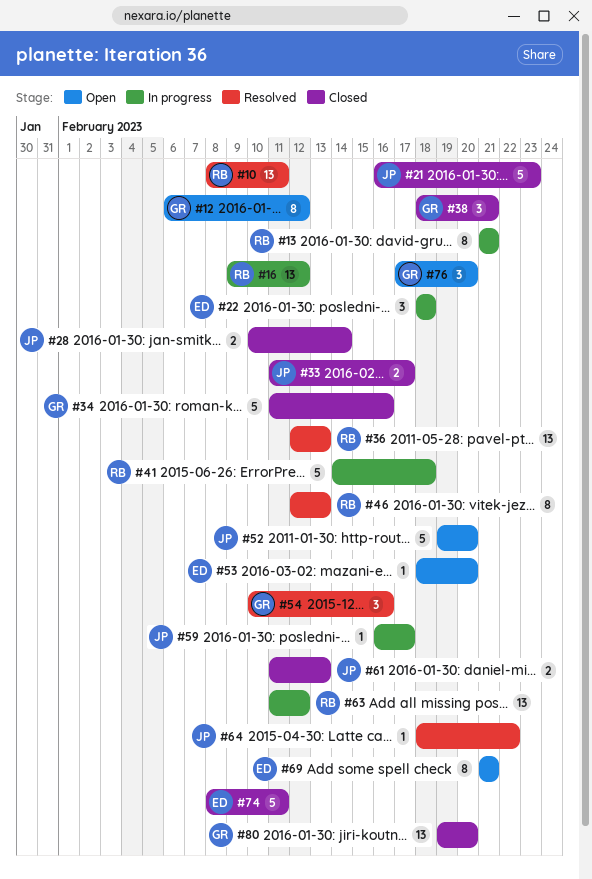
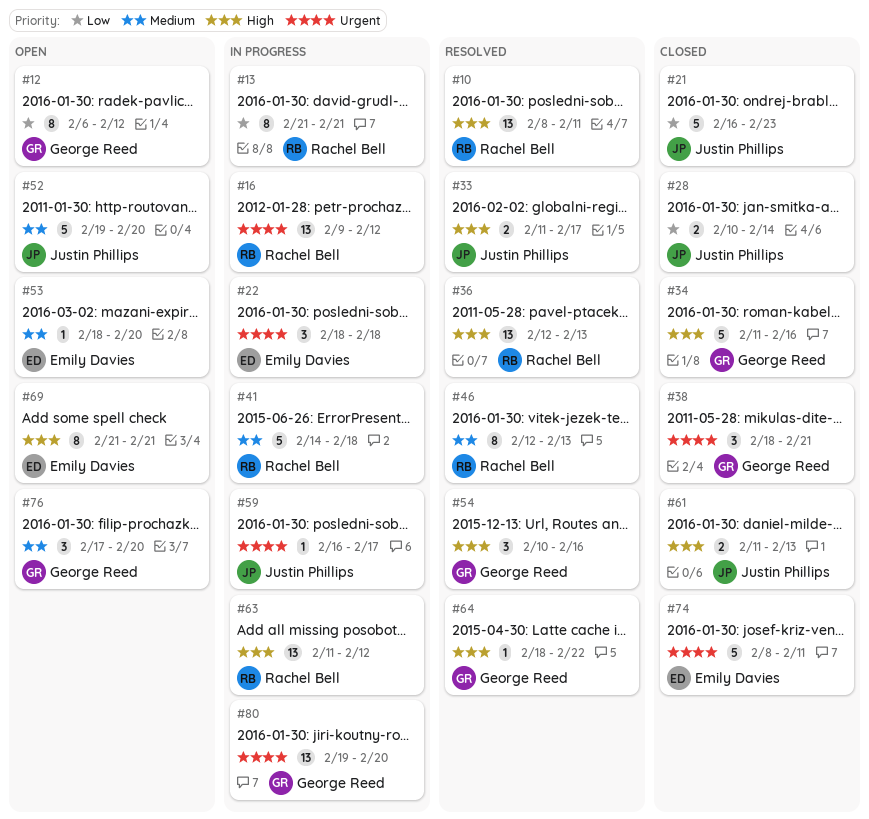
#33, status: Closed -> Resolved
#64, owner: Justin Phillips -> George Reed
#80, status: Closed -> In progress

